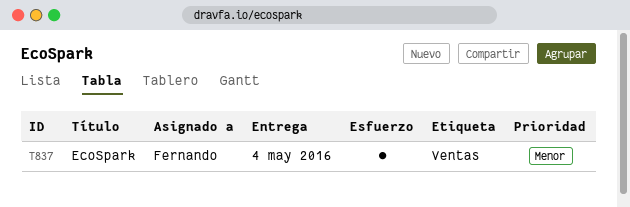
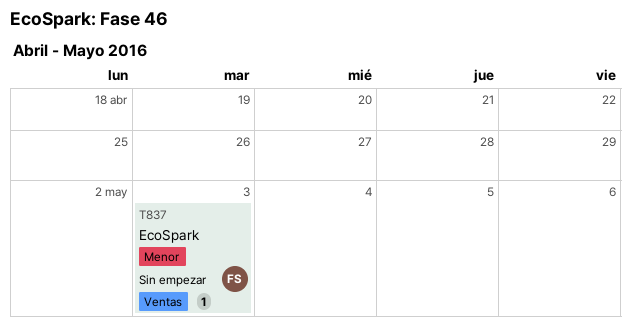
T837, due: May 4 -> May 3

